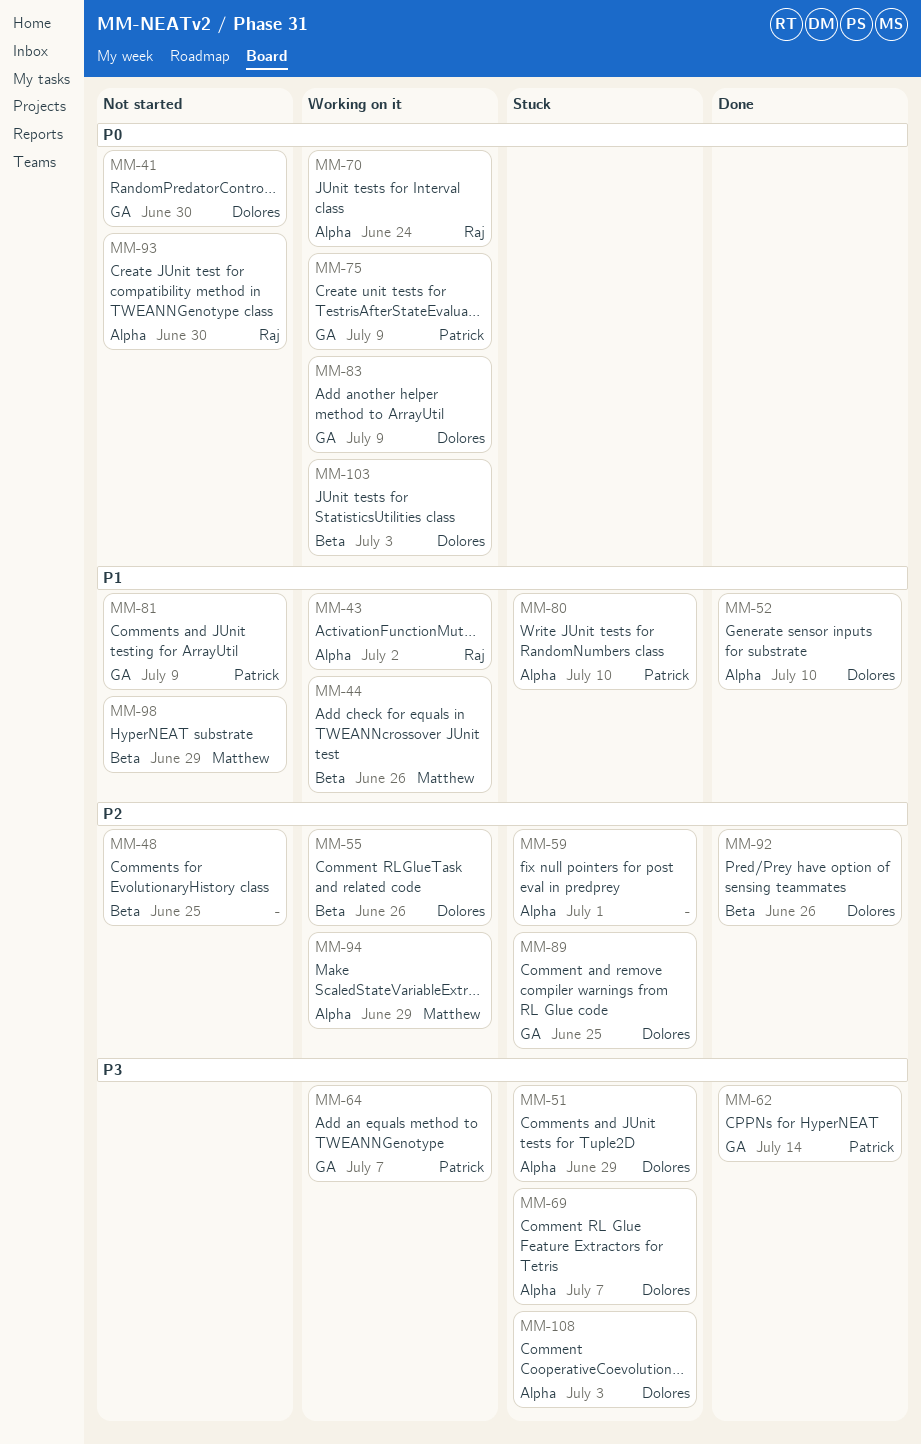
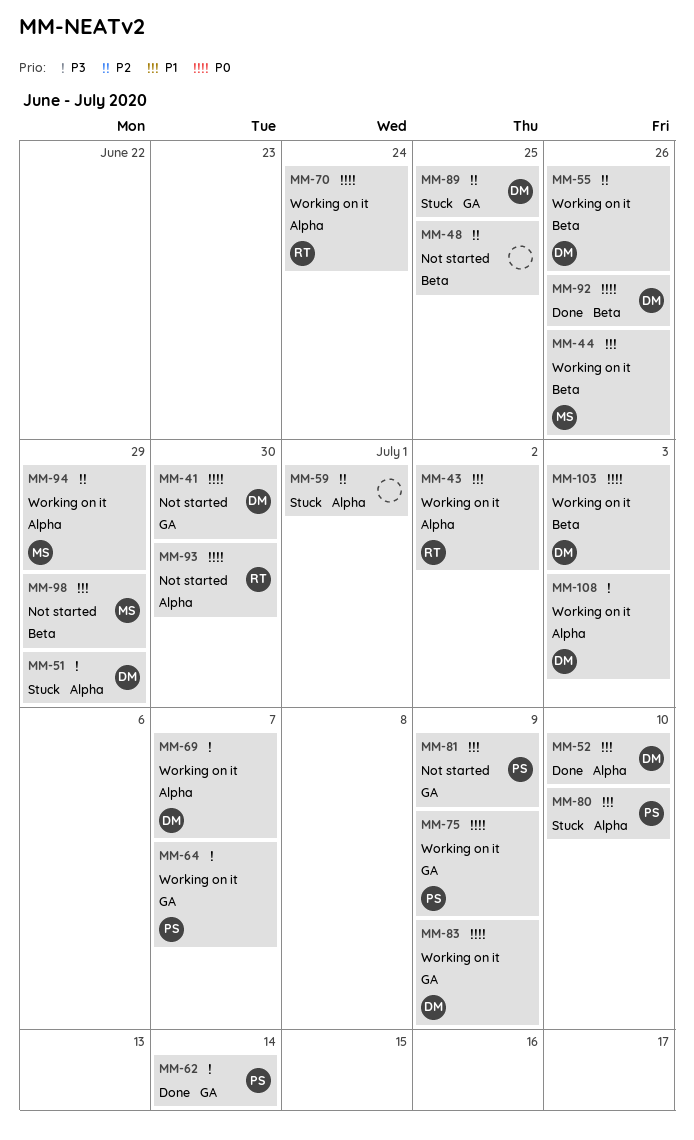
MM-69, status: Stuck -> Working on it
MM-92, priority: P2 -> P0
MM-108, status: Stuck -> Working on it

